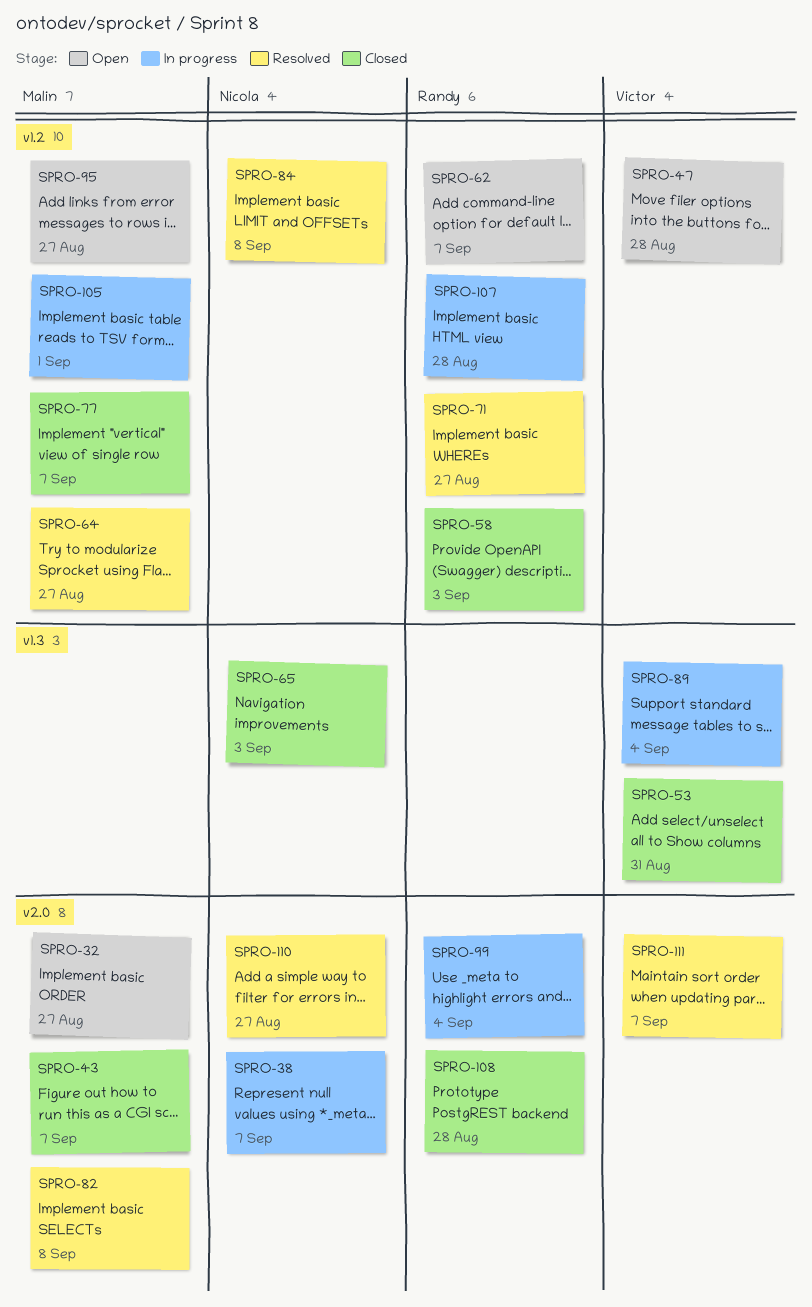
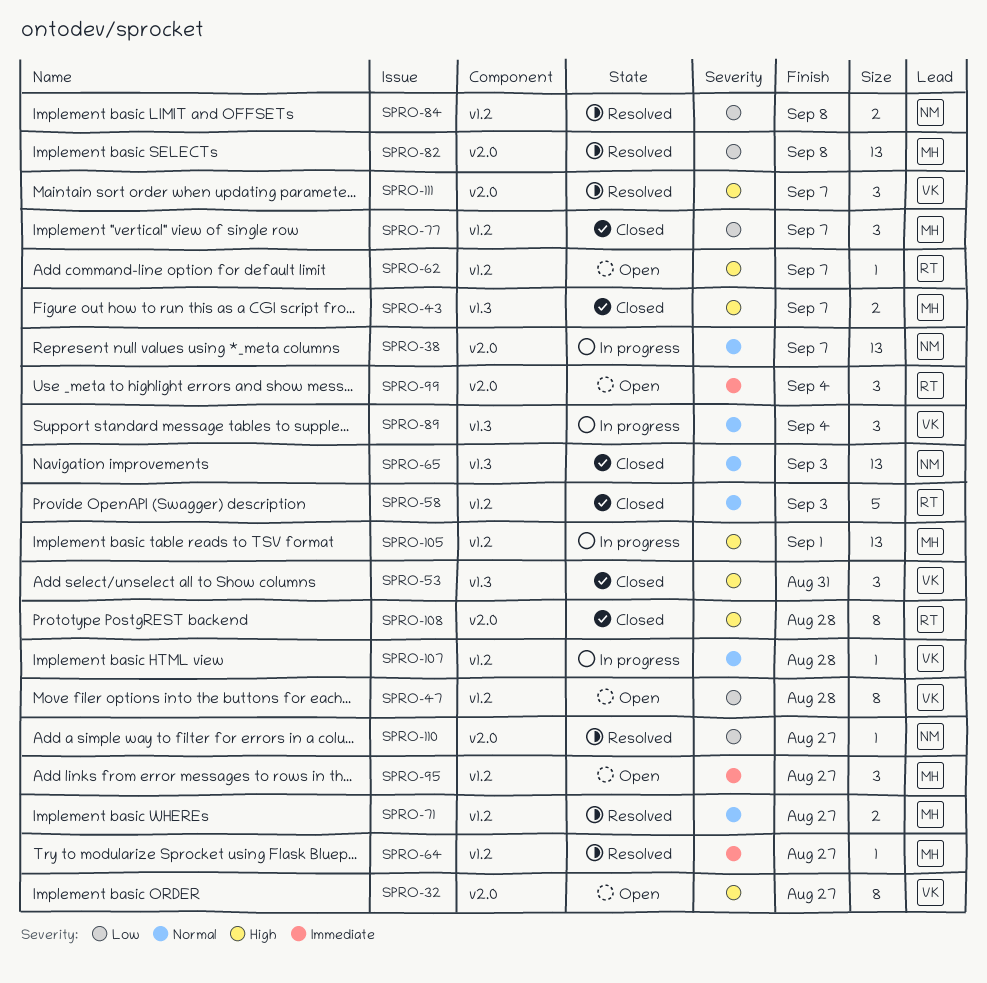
SPRO-32, owner: Malin -> Victor
SPRO-43, label: v2.0 -> v1.3
SPRO-71, owner: Randy -> Malin
SPRO-99, status: In progress -> Open
SPRO-107, owner: Randy -> Victor

